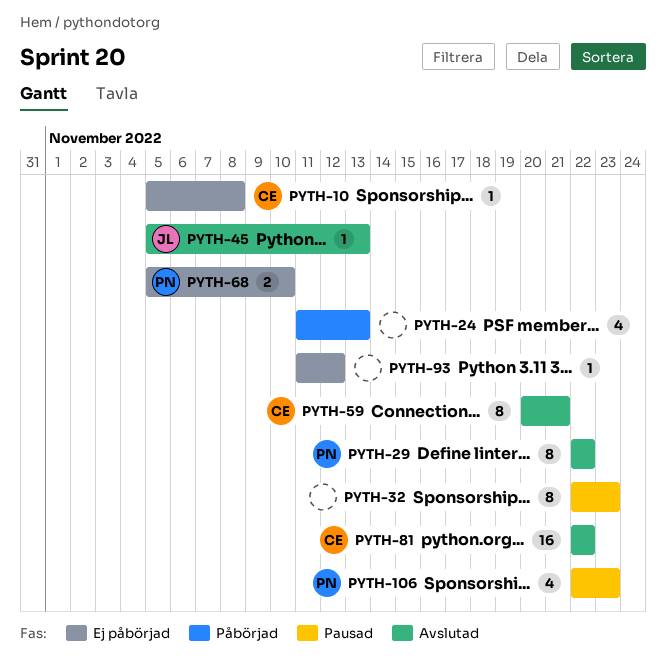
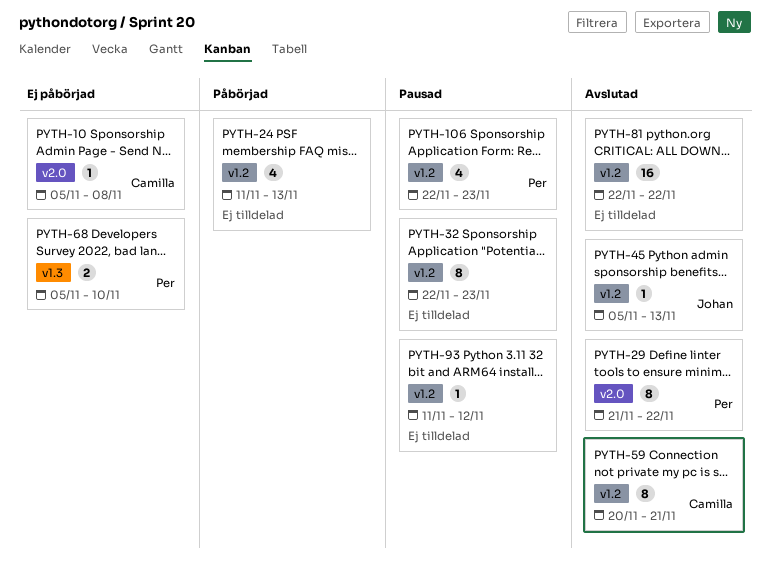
PYTH-29, start: Nov 22 -> Nov 21
PYTH-81, owner: Camilla -> none
PYTH-93, status: Ej påbörjad -> Pausad

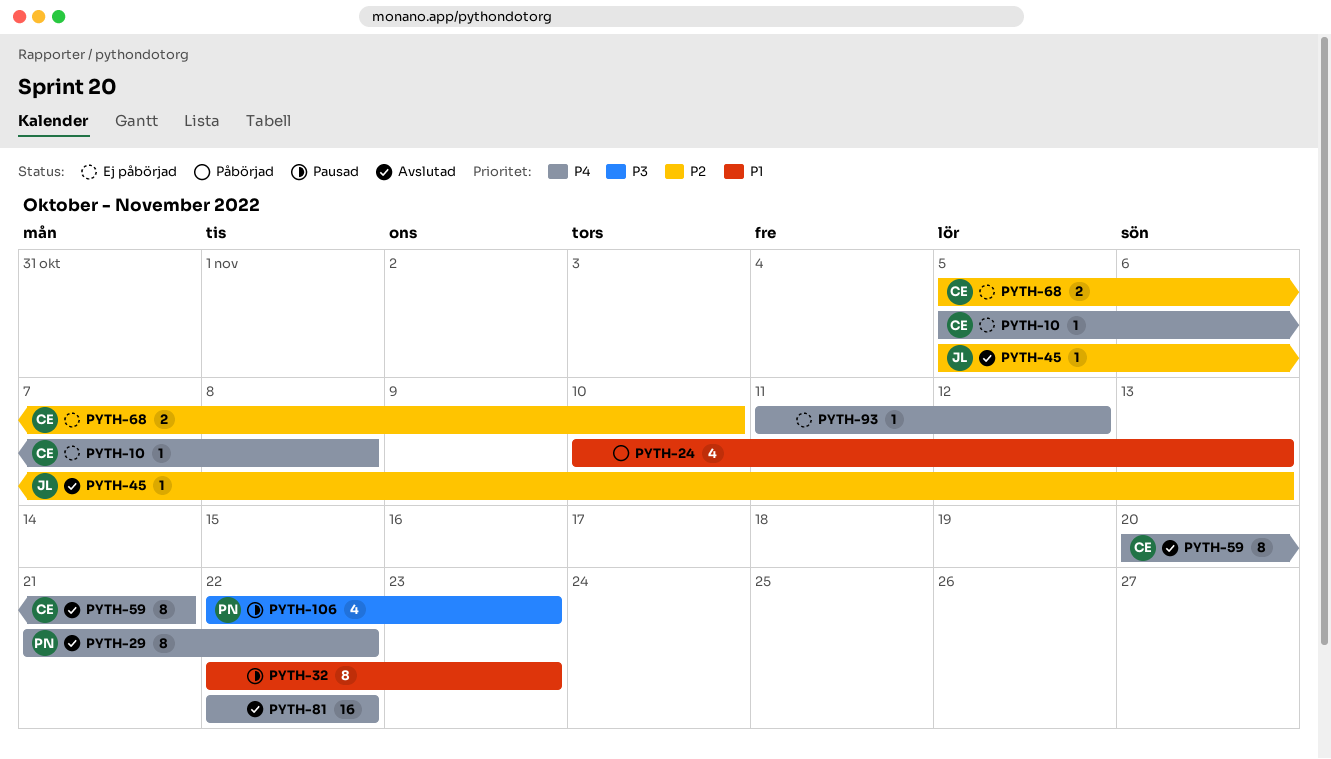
PYTH-24, start: Nov 11 -> Nov 10
PYTH-68, owner: Per -> Camilla
PYTH-93, status: Pausad -> Ej påbörjad

